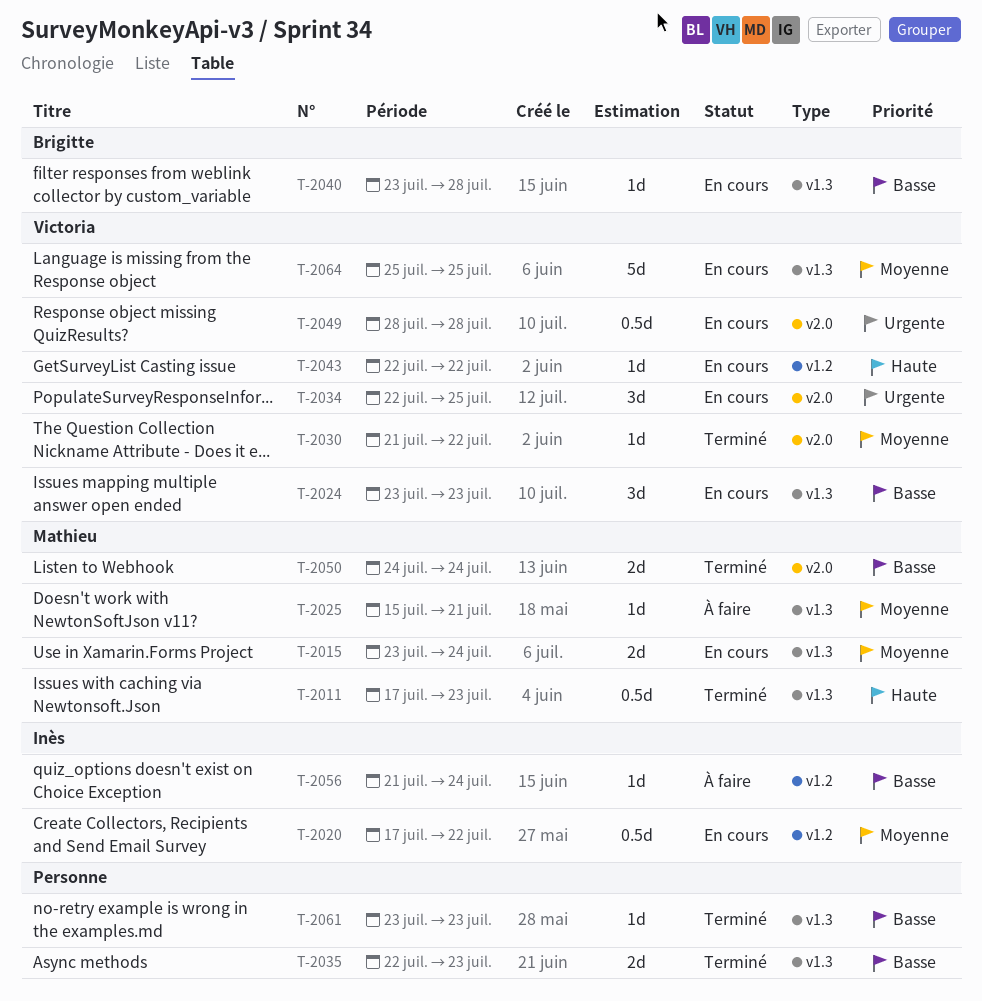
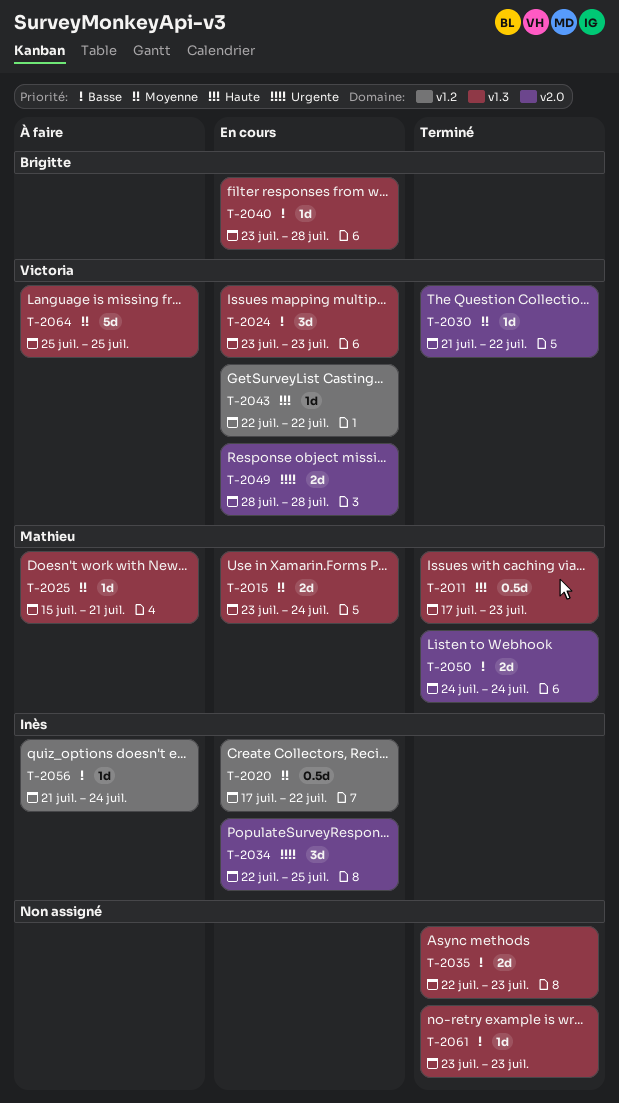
T-2034, owner: Victoria -> Inès
T-2049, estimate: 0.5d -> 2d
T-2064, status: En cours -> À faire

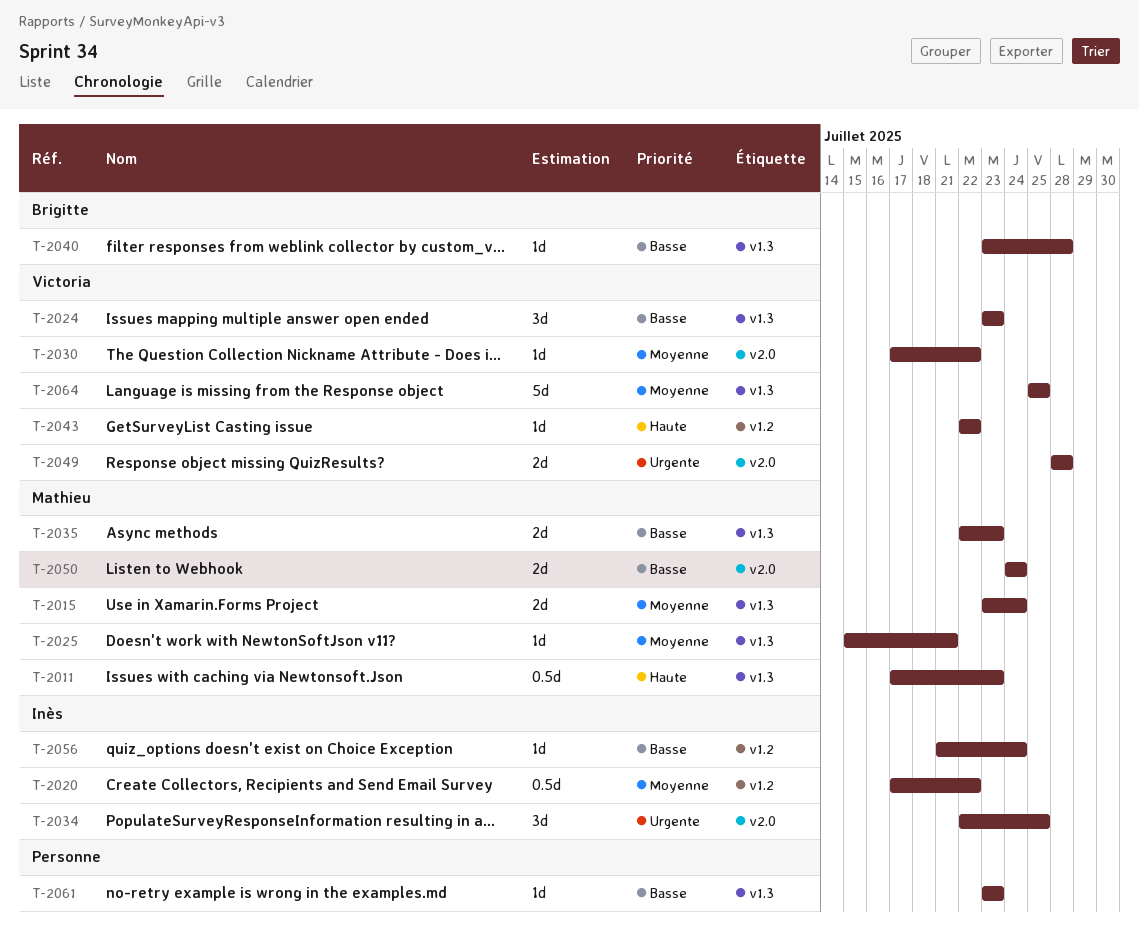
T-2030, start: Jul 21 -> Jul 17
T-2035, owner: none -> Mathieu

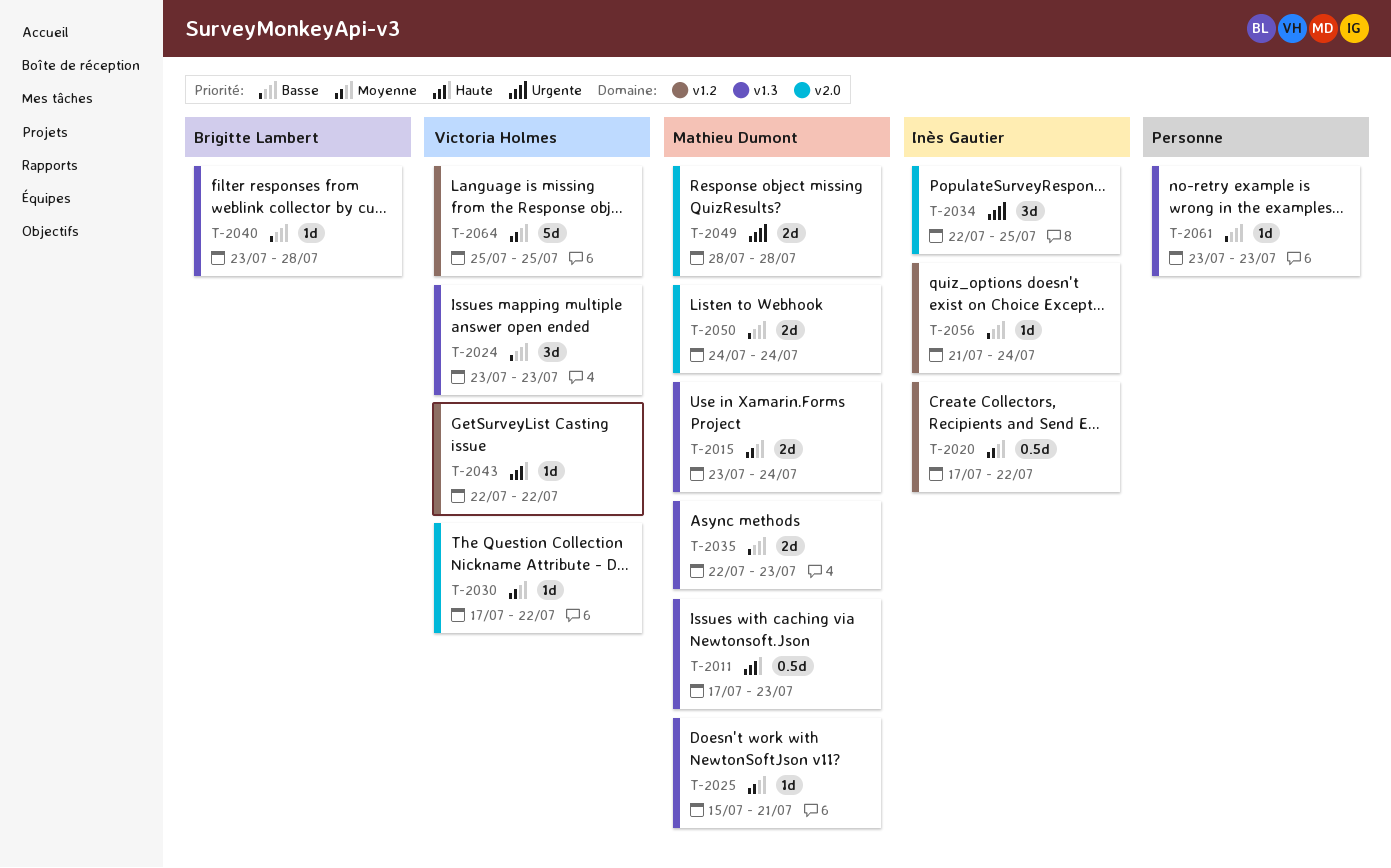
T-2049, owner: Victoria Holmes -> Mathieu Dumont
T-2064, label: v1.3 -> v1.2

